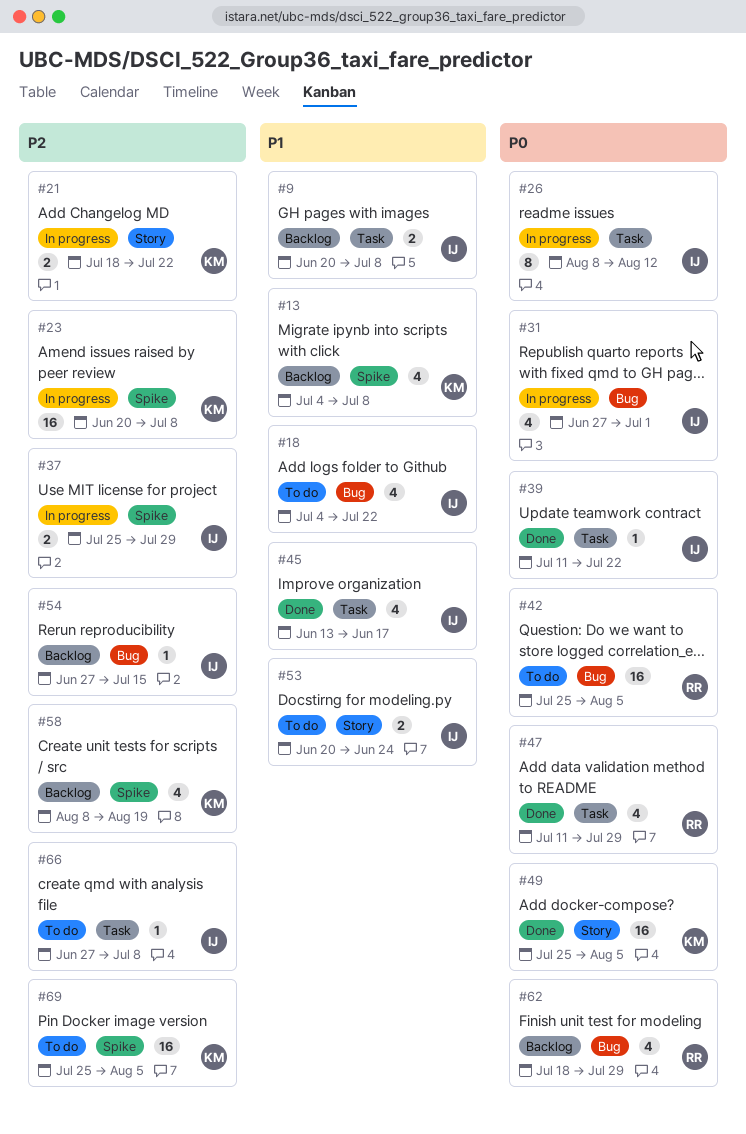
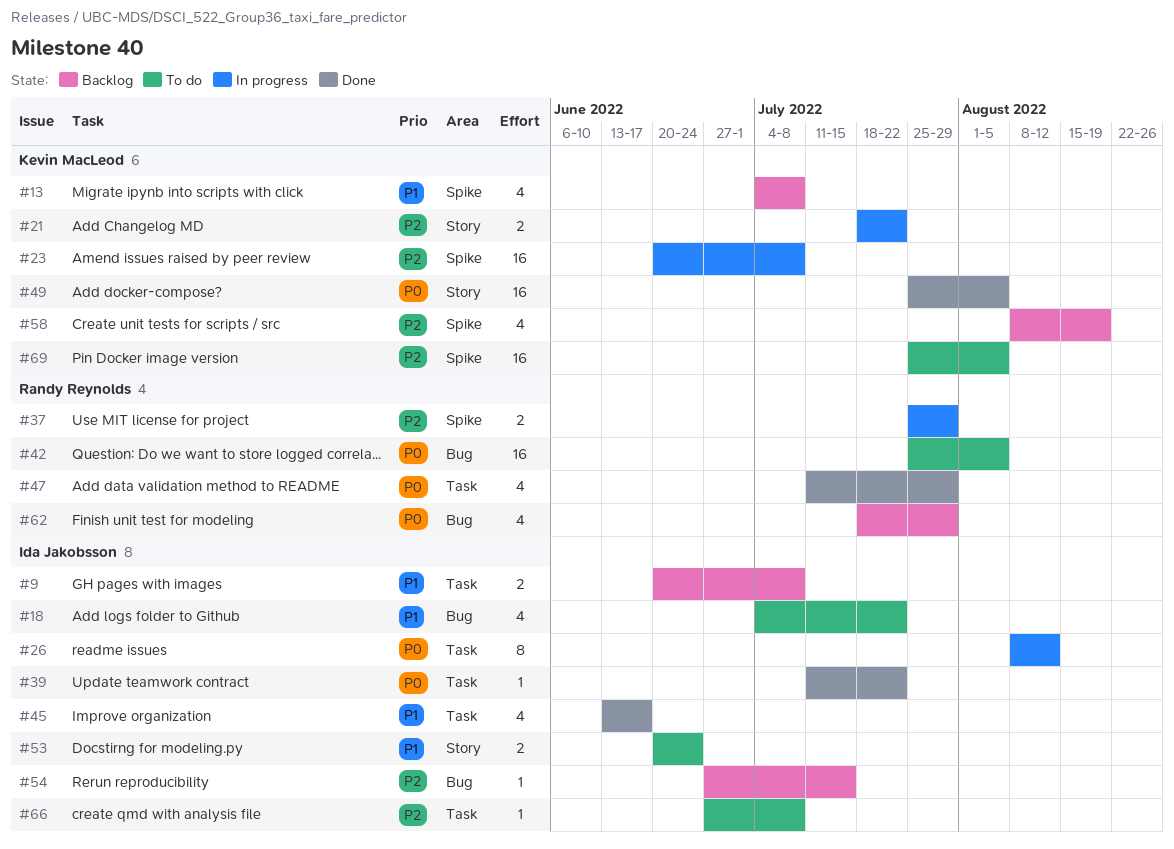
#31: present -> none
#37, owner: Ida Jakobsson -> Randy Reynolds

